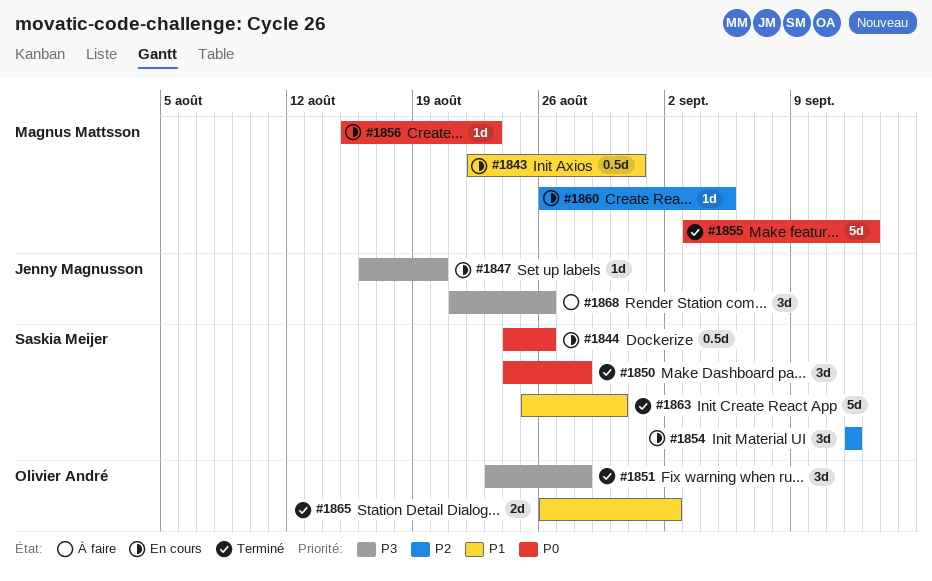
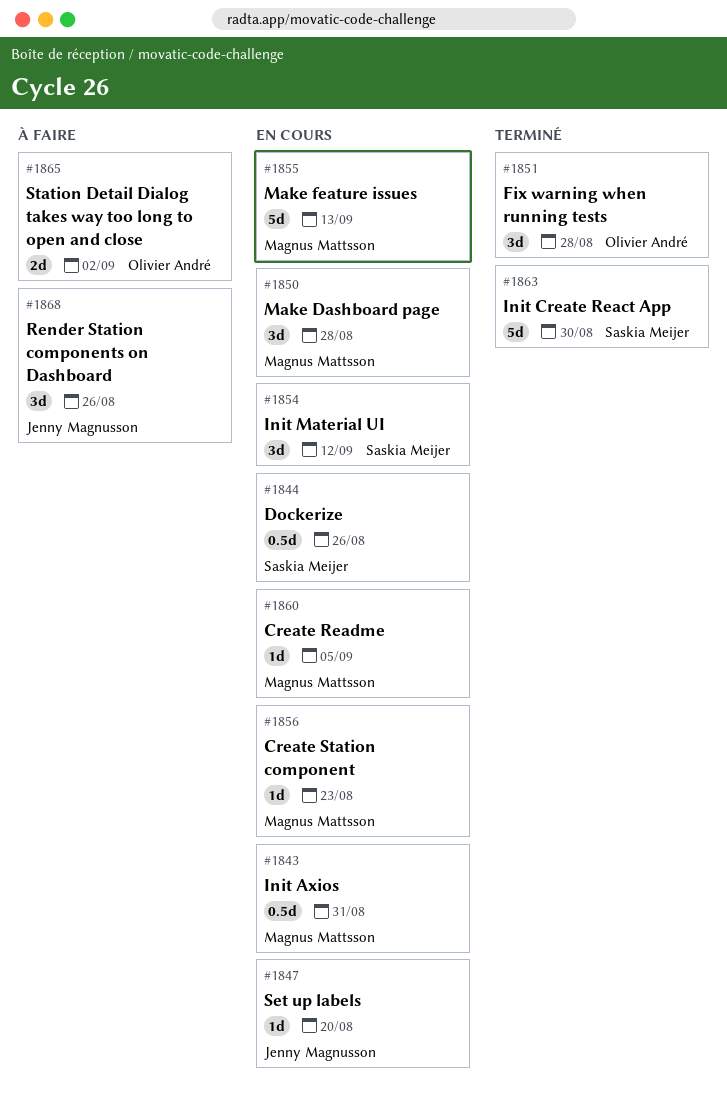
#1850, status: Terminé -> En cours
#1850, owner: Saskia Meijer -> Magnus Mattsson
#1855, status: Terminé -> En cours
#1865, status: Terminé -> À faire

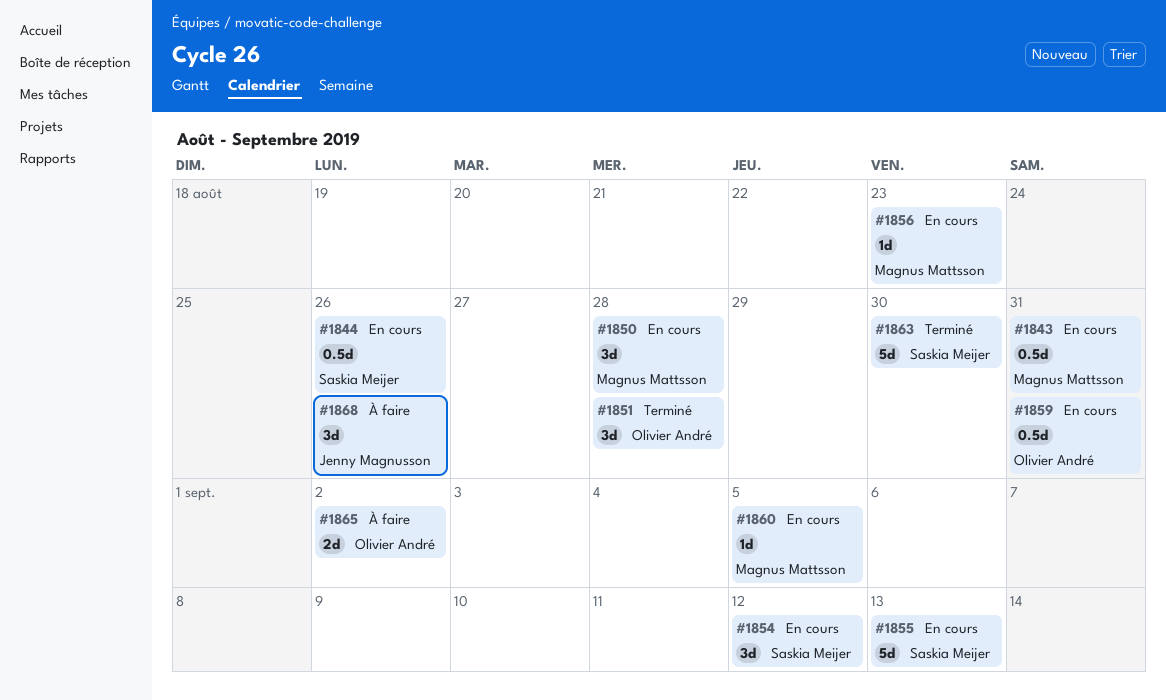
#1847: present -> none
#1855, owner: Magnus Mattsson -> Saskia Meijer
#1859: none -> present

